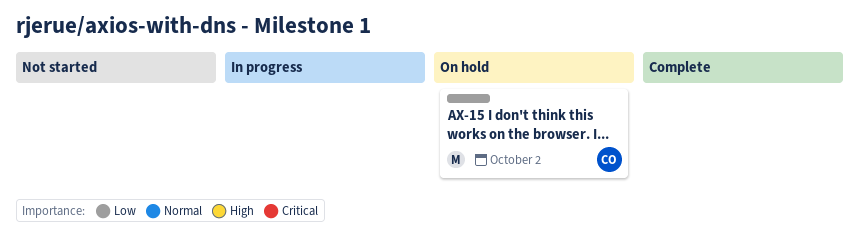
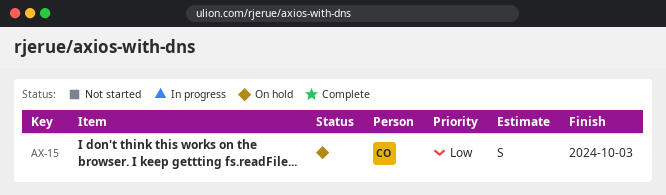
AX-15, estimate: M -> S
AX-15, due: Oct 2 -> Oct 3

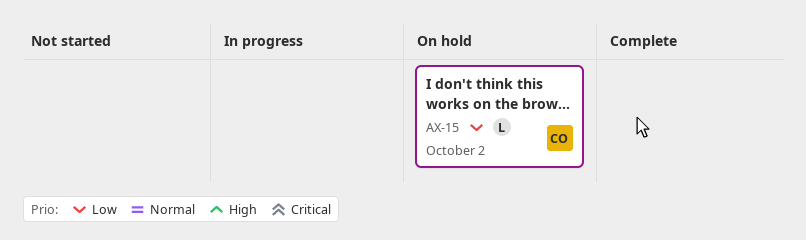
AX-15, estimate: S -> L
AX-15, due: Oct 3 -> Oct 2

